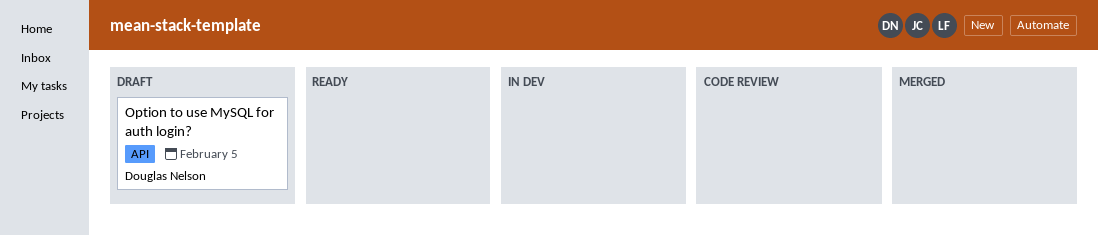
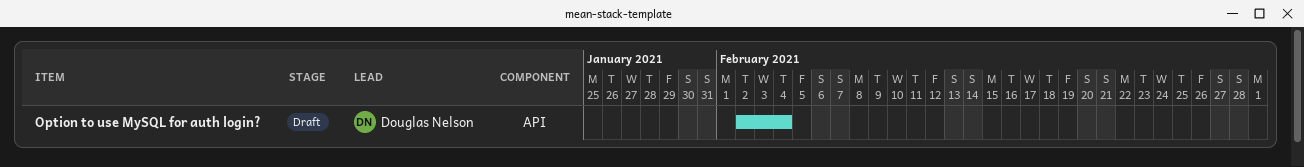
Option to use MySQL for auth login?, due: Feb 5 -> Feb 4

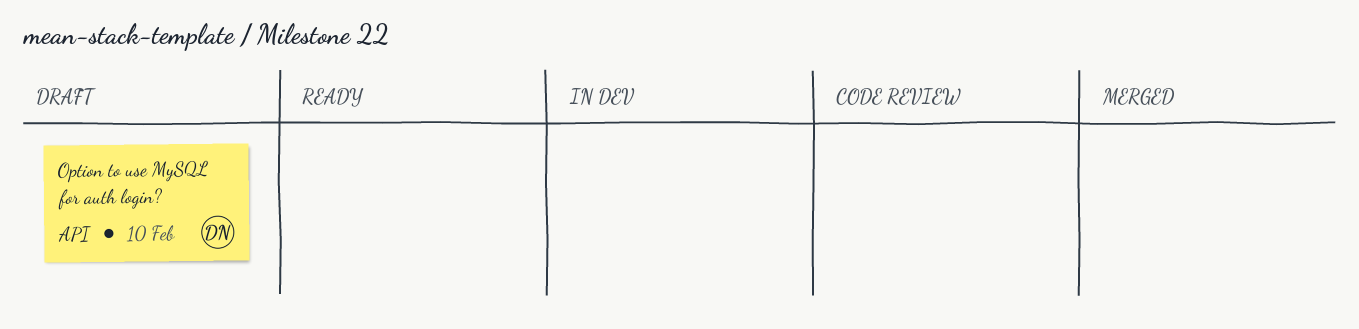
Option to use MySQL for auth login?, due: Feb 4 -> Feb 10

